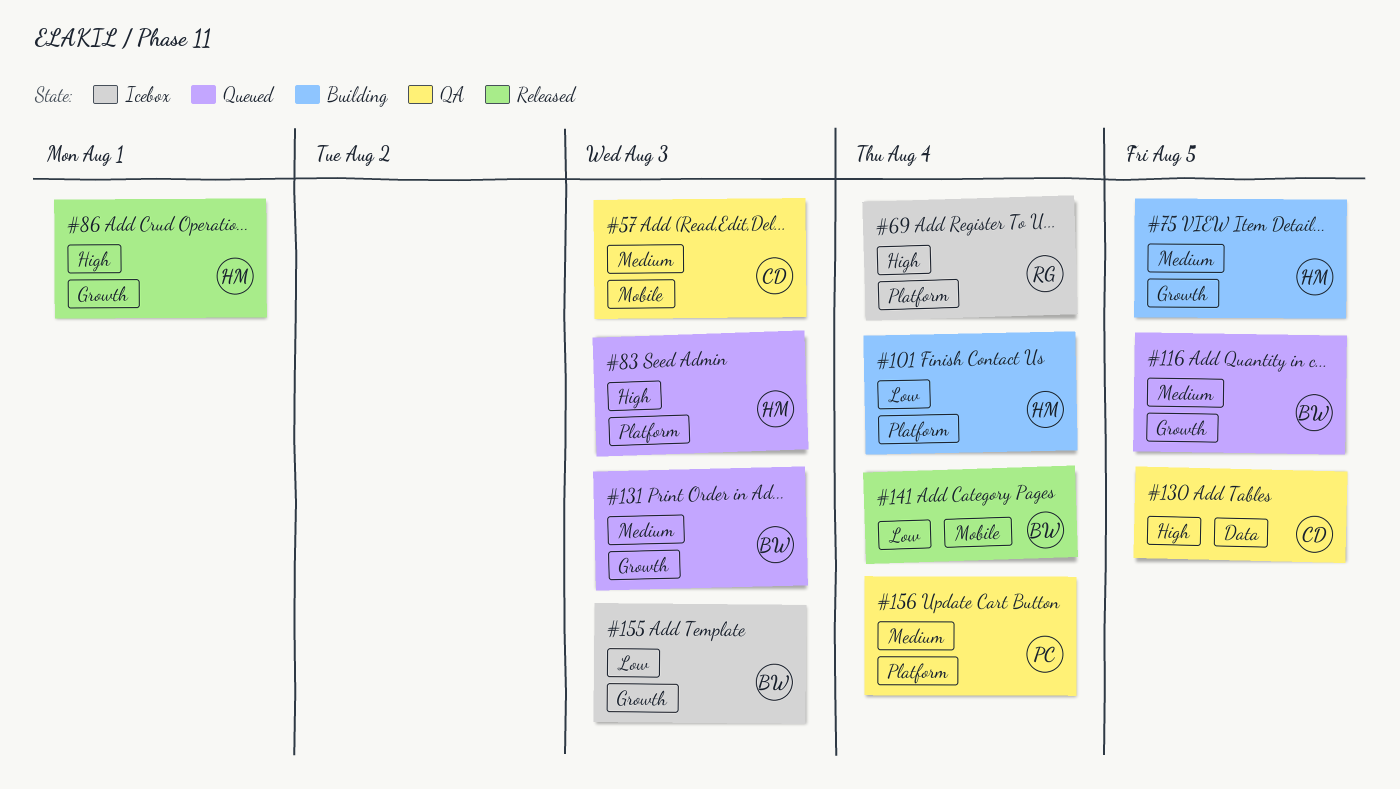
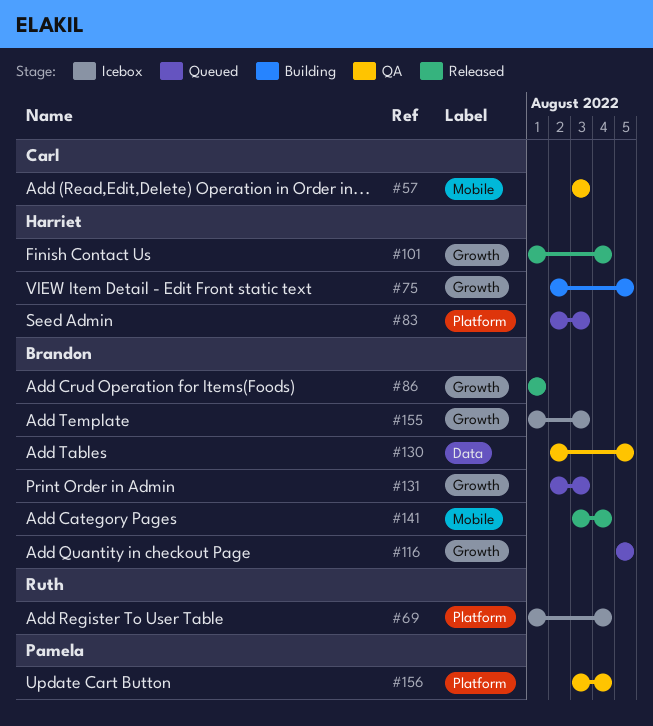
#86, owner: Harriet -> Brandon
#101, status: Building -> Released
#101, label: Platform -> Growth
#130, owner: Carl -> Brandon

